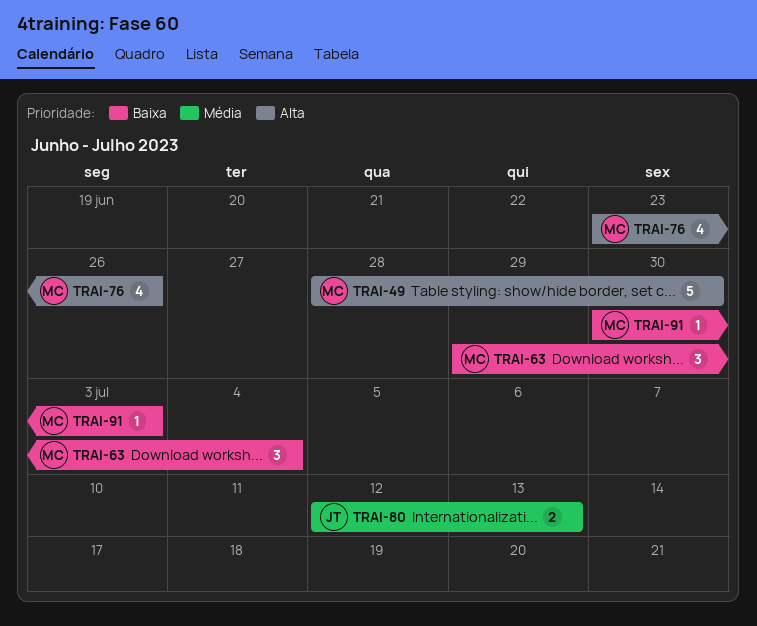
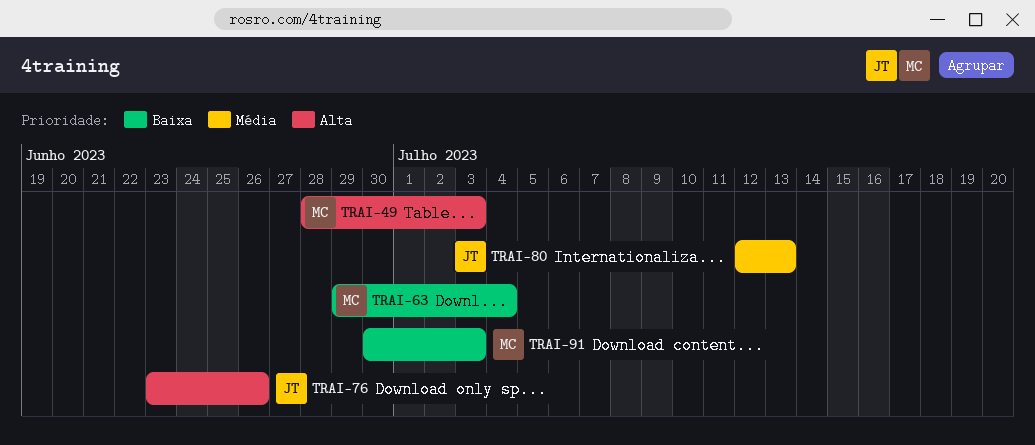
TRAI-49, due: Jun 30 -> Jul 3
TRAI-76, owner: MC -> JT

